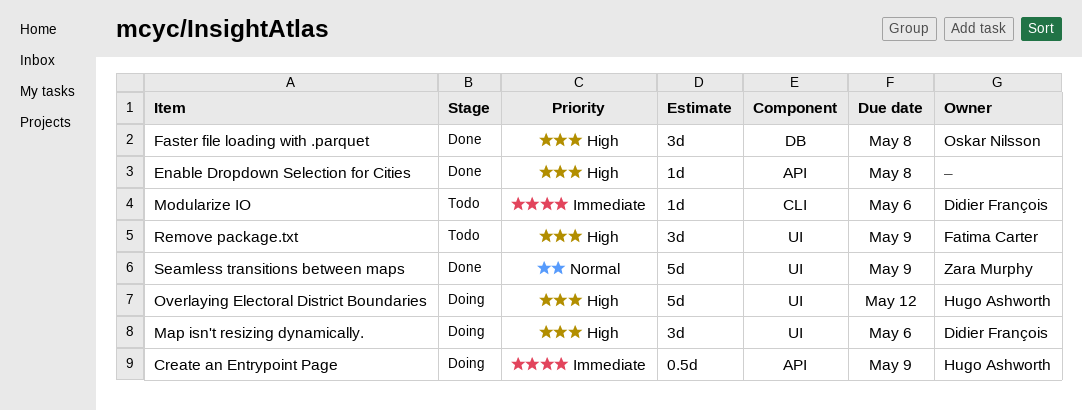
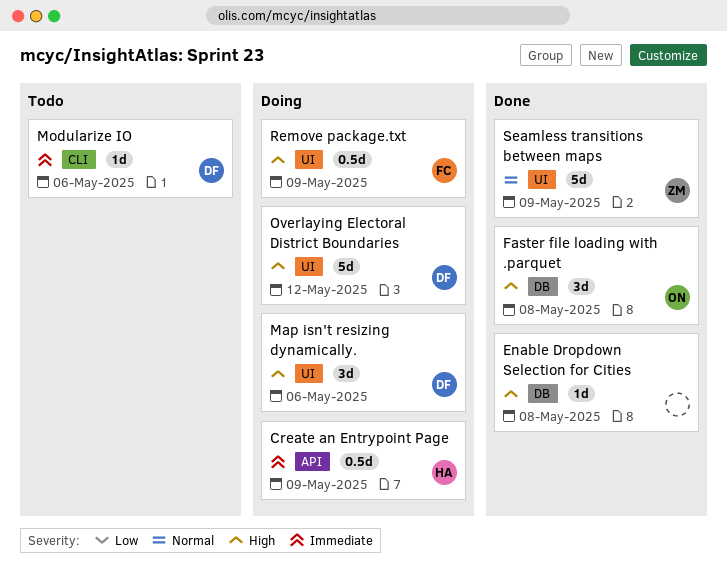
Enable Dropdown Selection for Cities, label: API -> DB
Overlaying Electoral District Boundaries, owner: Hugo Ashworth -> Didier François
Remove package.txt, status: Todo -> Doing
Remove package.txt, estimate: 3d -> 0.5d

